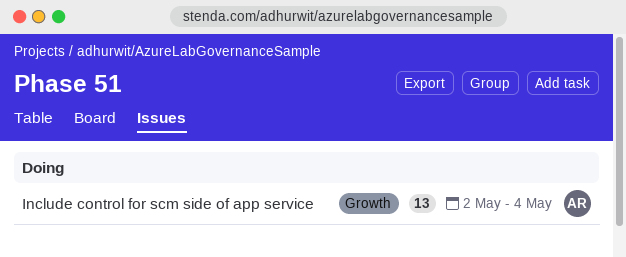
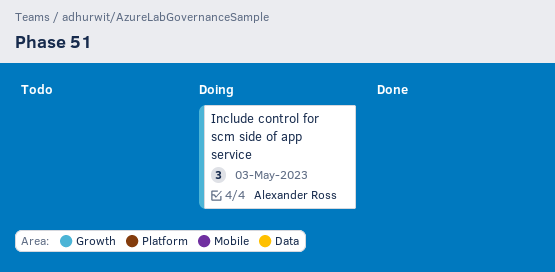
Include control for scm side of app service, estimate: 13 -> 3
Include control for scm side of app service, due: May 4 -> May 3

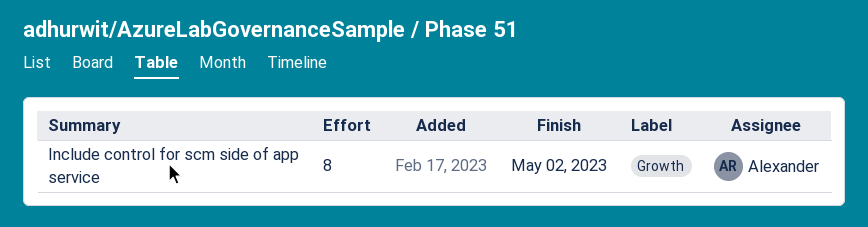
Include control for scm side of app service, estimate: 3 -> 8
Include control for scm side of app service, due: May 3 -> May 2

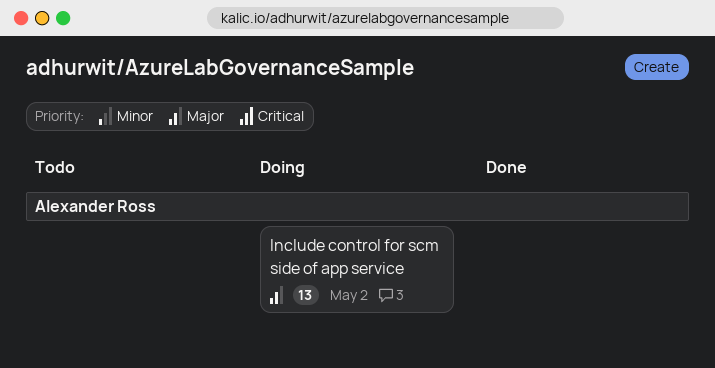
Include control for scm side of app service, estimate: 8 -> 13

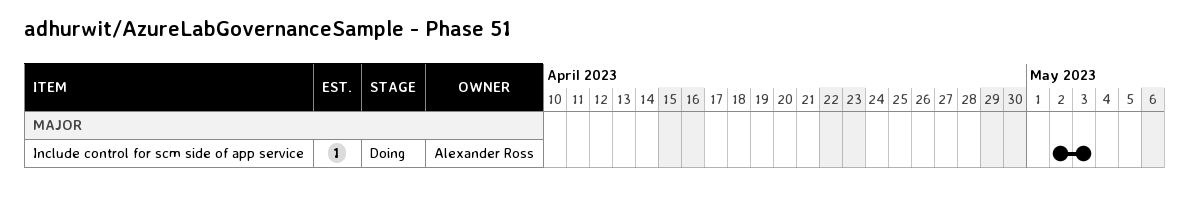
Include control for scm side of app service, estimate: 13 -> 1
Include control for scm side of app service, due: May 2 -> May 3

